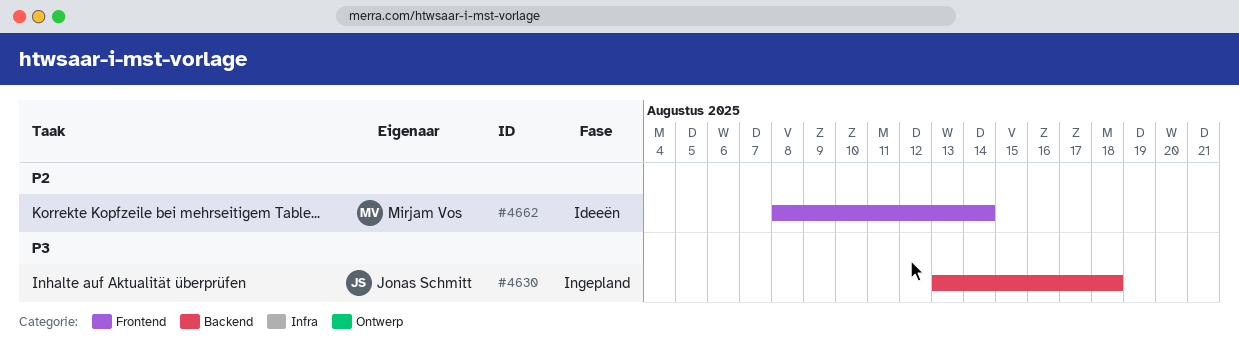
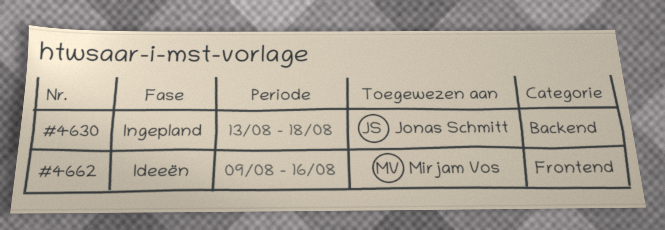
#4662, start: Aug 8 -> Aug 9
#4662, due: Aug 14 -> Aug 16

